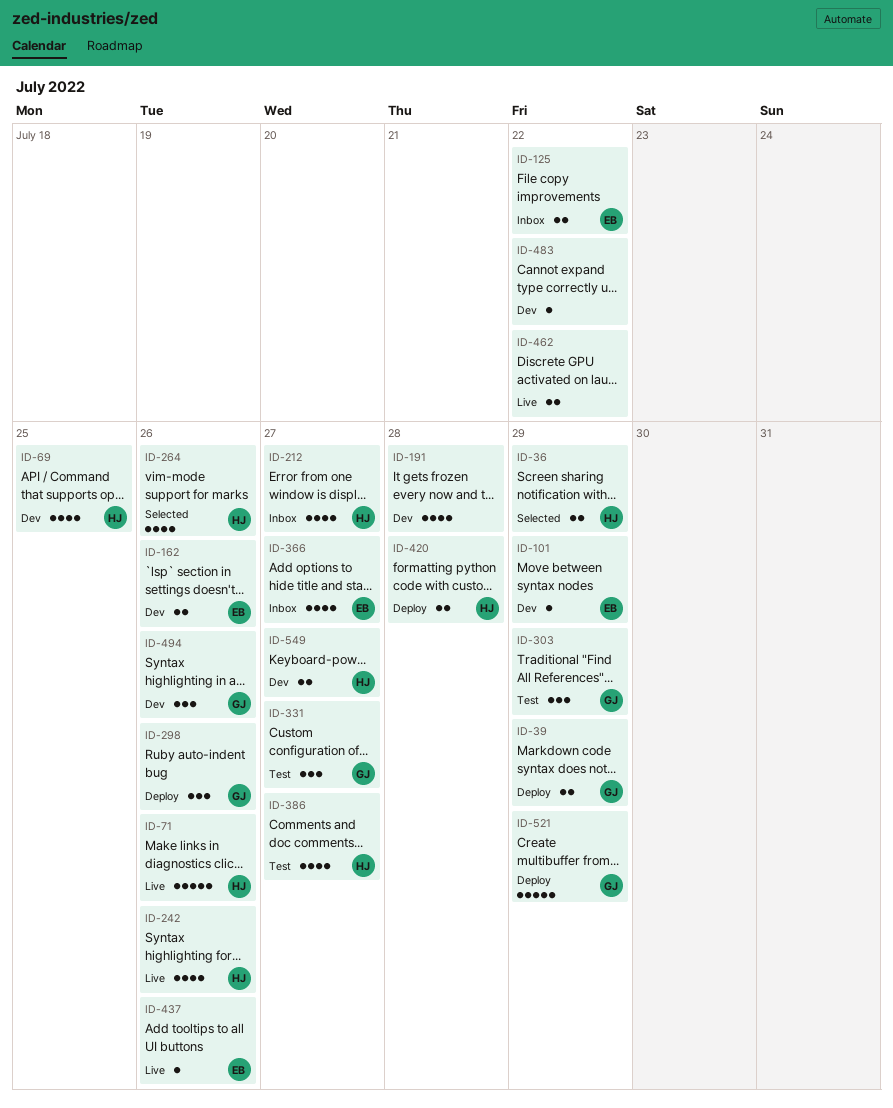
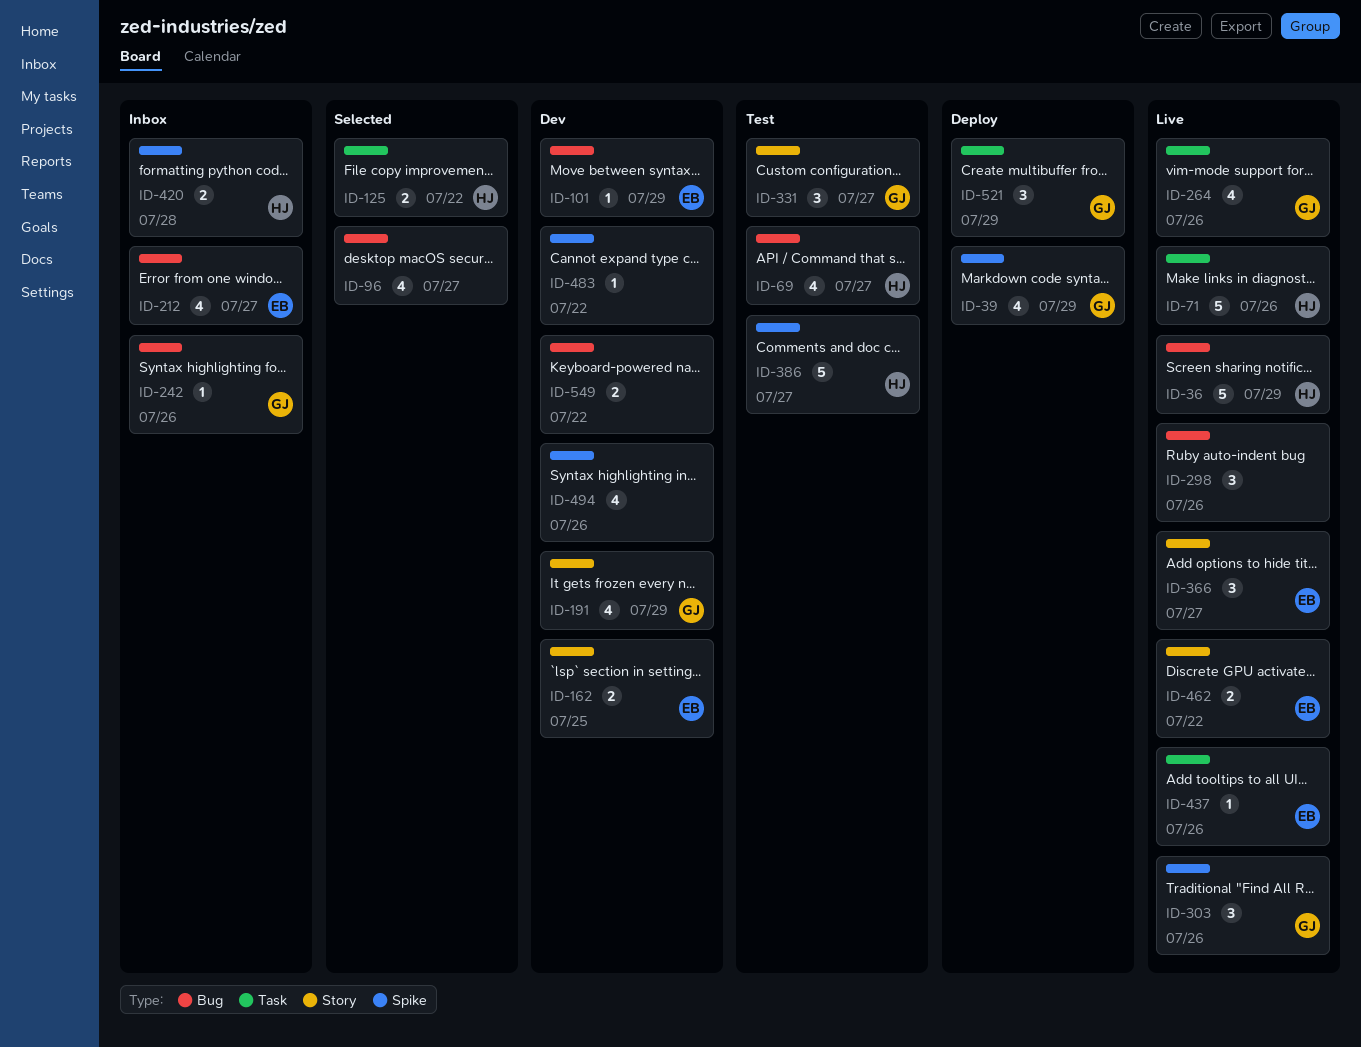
ID-36, status: Selected -> Live
ID-36, estimate: 2 -> 5
ID-39, estimate: 2 -> 4
ID-69, status: Dev -> Test
ID-69, due: Jul 25 -> Jul 27
ID-96: none -> present
ID-125, status: Inbox -> Selected
ID-125, owner: EB -> HJ
ID-162, due: Jul 26 -> Jul 25
ID-191, owner: none -> GJ
ID-191, due: Jul 28 -> Jul 29
ID-212, owner: HJ -> EB
ID-242, status: Live -> Inbox
ID-242, owner: HJ -> GJ
ID-242, estimate: 4 -> 1
ID-264, status: Selected -> Live
ID-264, owner: HJ -> GJ
ID-298, status: Deploy -> Live
ID-298, owner: GJ -> none
ID-303, status: Test -> Live
ID-303, due: Jul 29 -> Jul 26
ID-366, status: Inbox -> Live
ID-366, estimate: 4 -> 3
ID-386, estimate: 4 -> 5
ID-420, status: Deploy -> Inbox
ID-462, owner: none -> EB
ID-494, owner: GJ -> none
ID-494, estimate: 3 -> 4
ID-521, estimate: 5 -> 3
ID-549, owner: HJ -> none
ID-549, due: Jul 27 -> Jul 22

